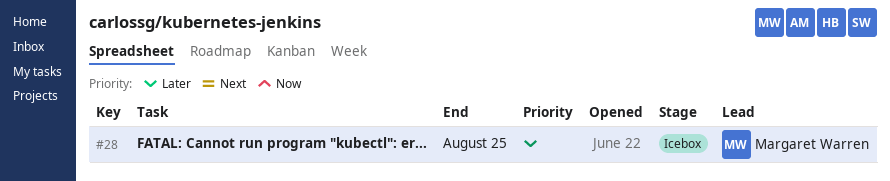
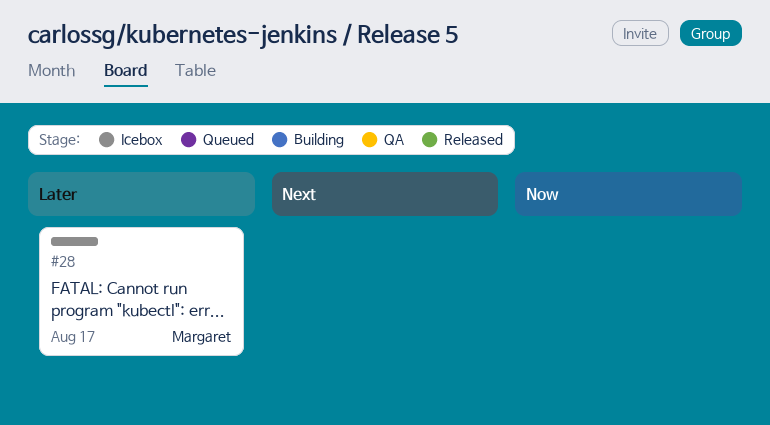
#28, due: Aug 25 -> Aug 17

